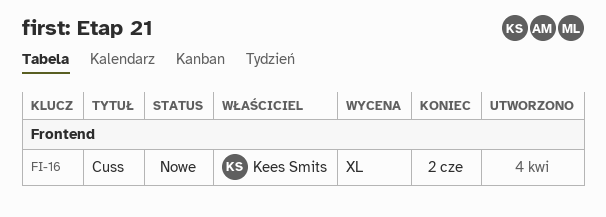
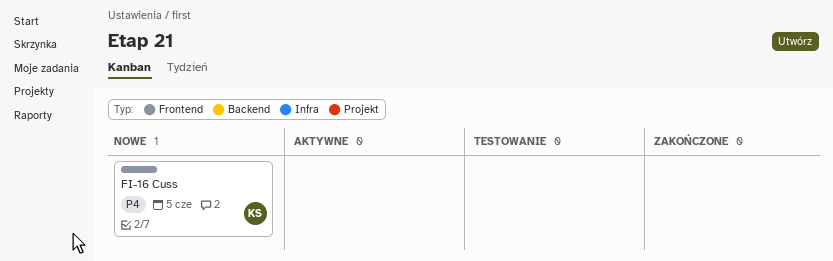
FI-16, due: Jun 2 -> Jun 5

